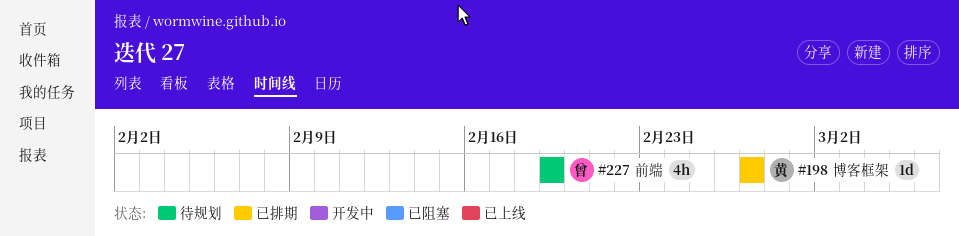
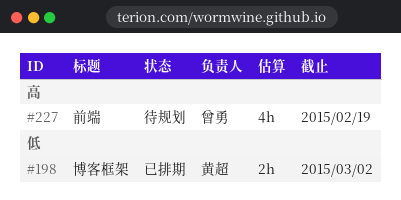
#198, estimate: 1d -> 2h
#198, due: Feb 27 -> Mar 2

